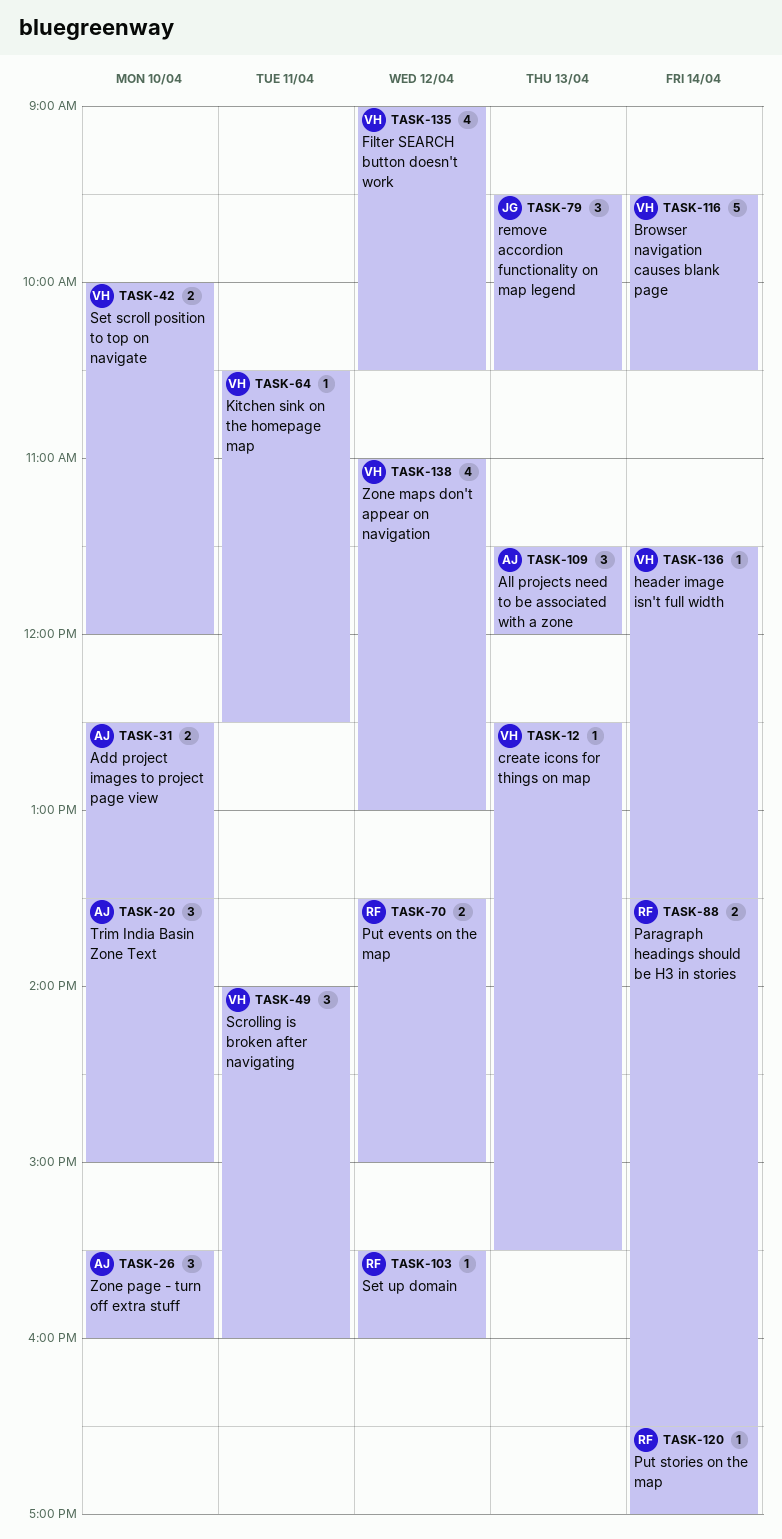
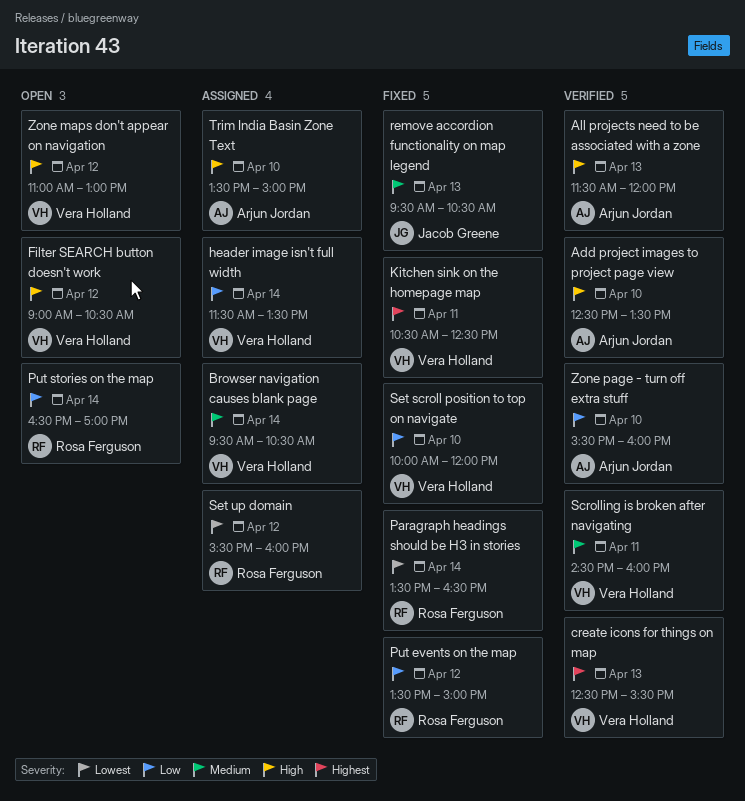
Scrolling is broken after navigating, begins: 14:00 -> 14:30

